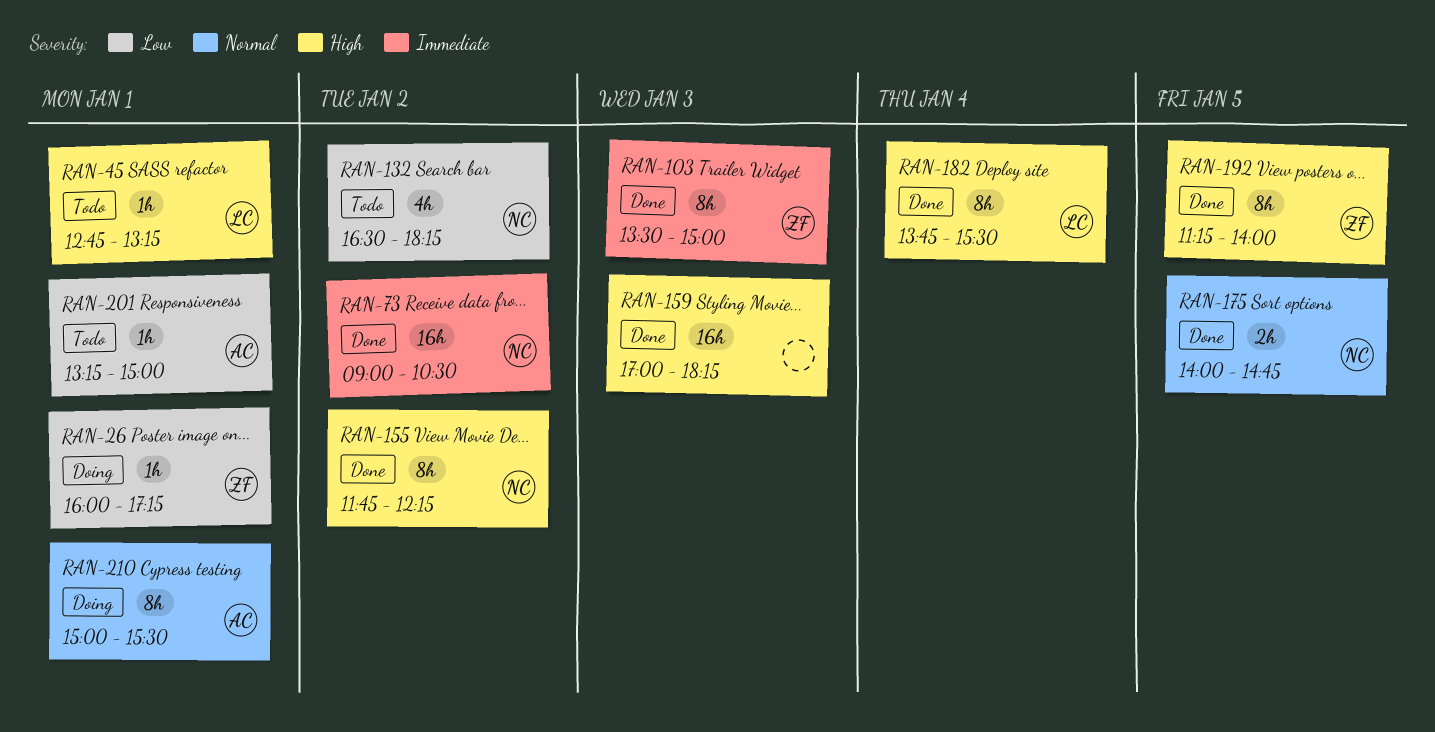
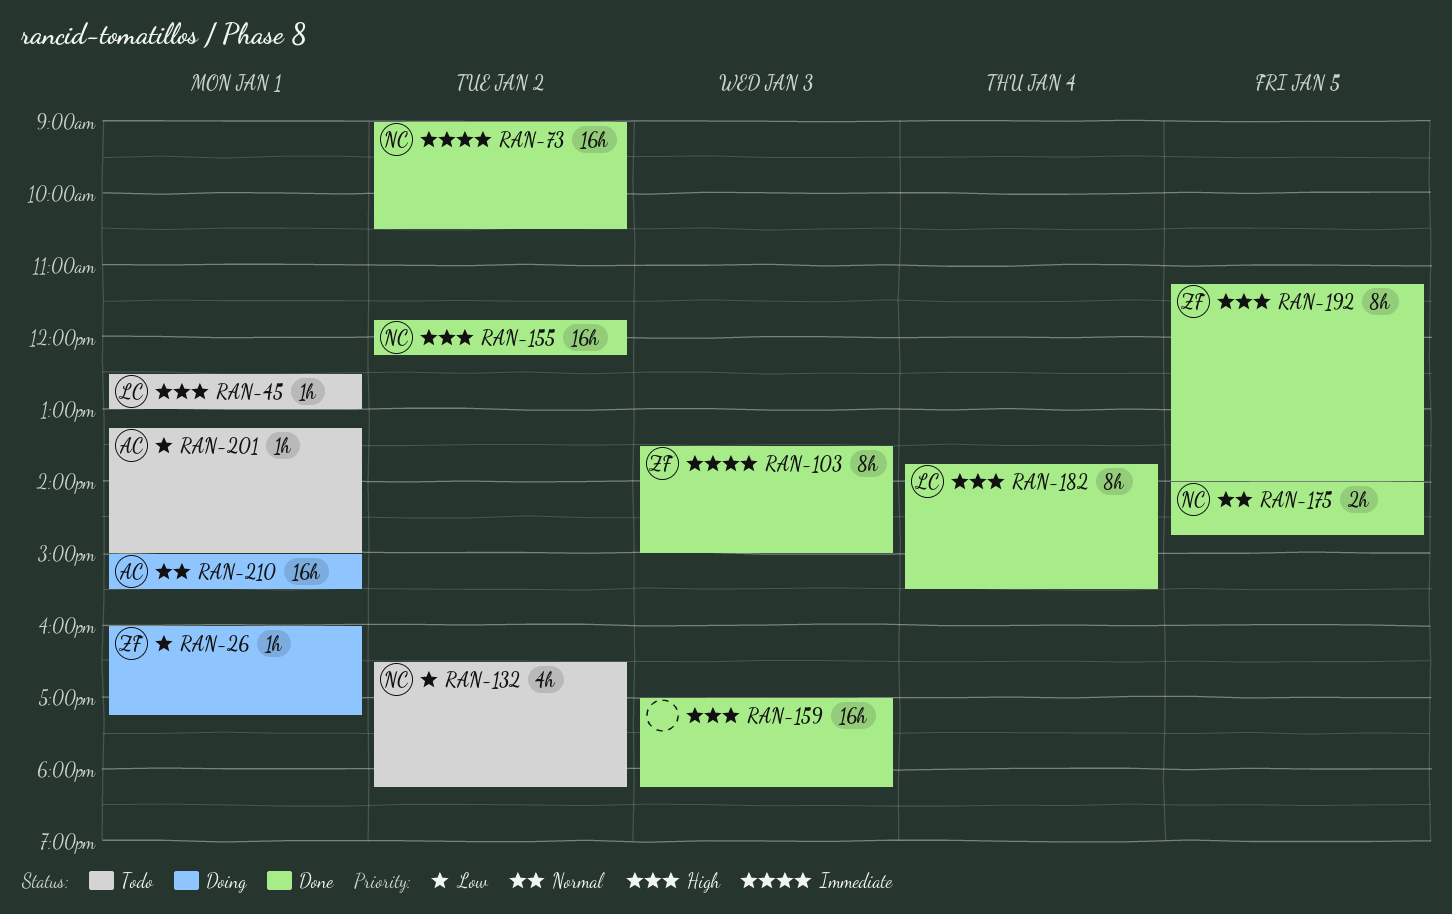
RAN-45, begins: 12:45 -> 12:30
RAN-45, ends: 13:15 -> 13:00
RAN-155, estimate: 8h -> 16h
RAN-210, estimate: 8h -> 16h

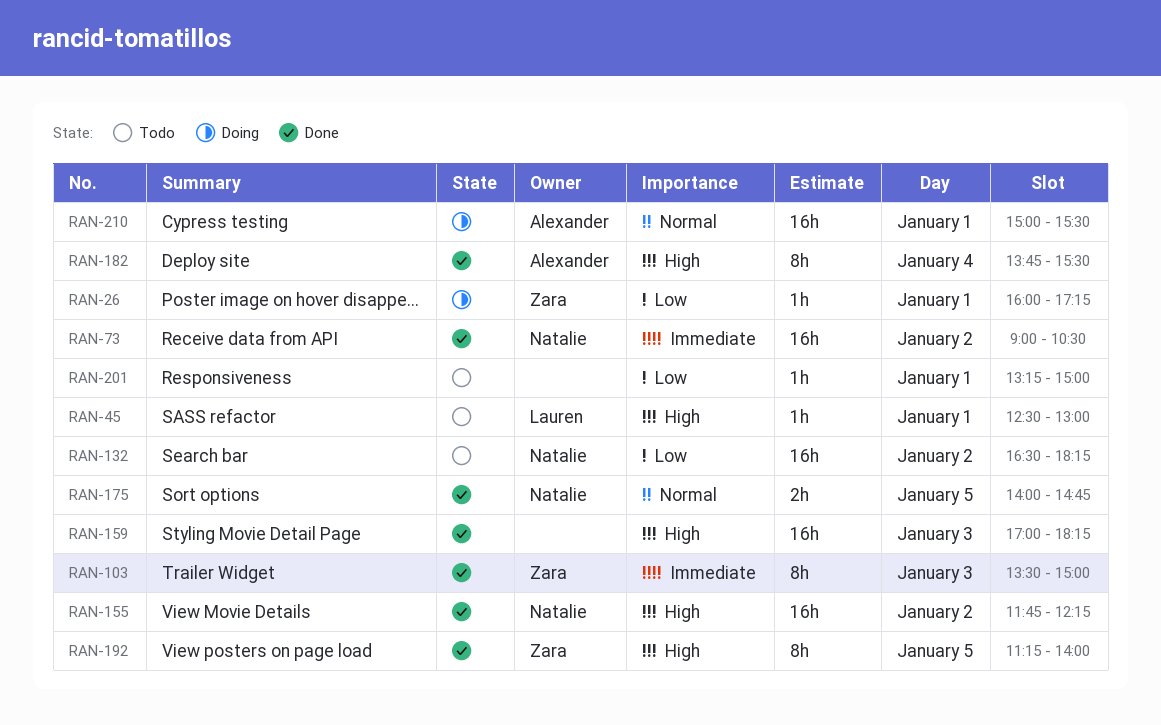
RAN-132, estimate: 4h -> 16h
RAN-182, owner: Lauren -> Alexander
RAN-201, owner: Alexander -> none

